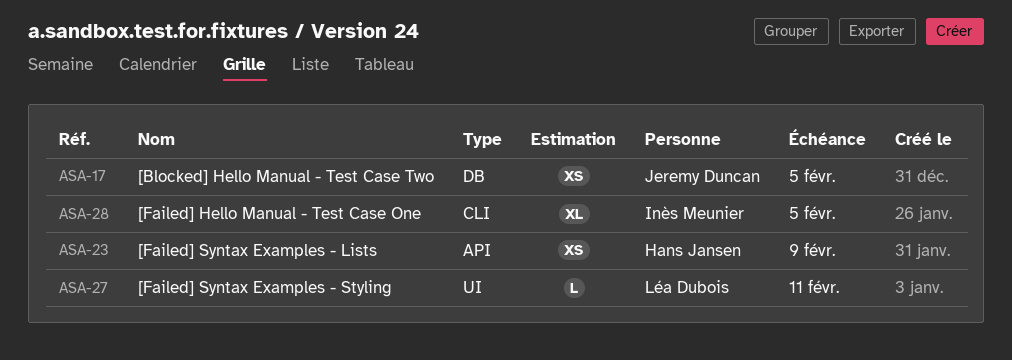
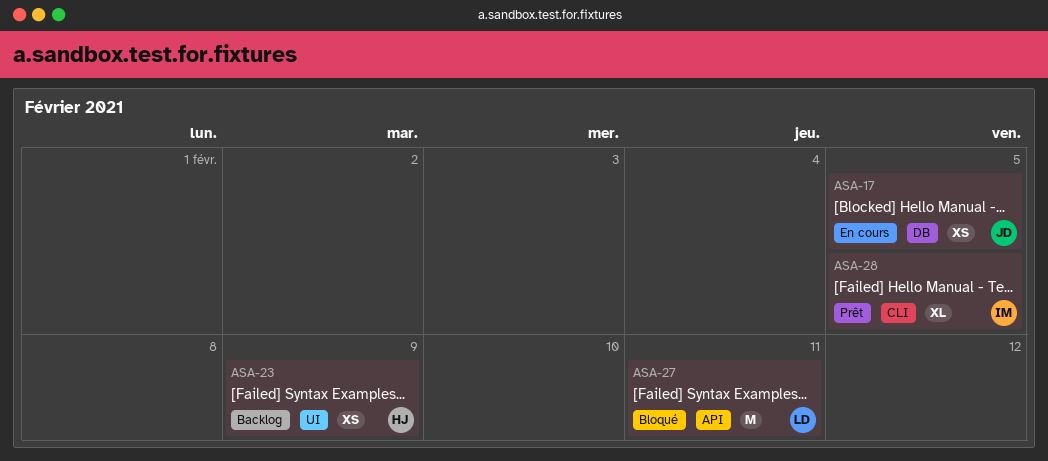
ASA-23, label: API -> UI
ASA-27, label: UI -> API
ASA-27, estimate: L -> M

